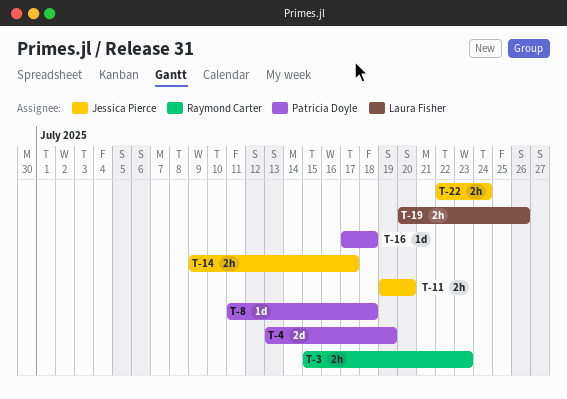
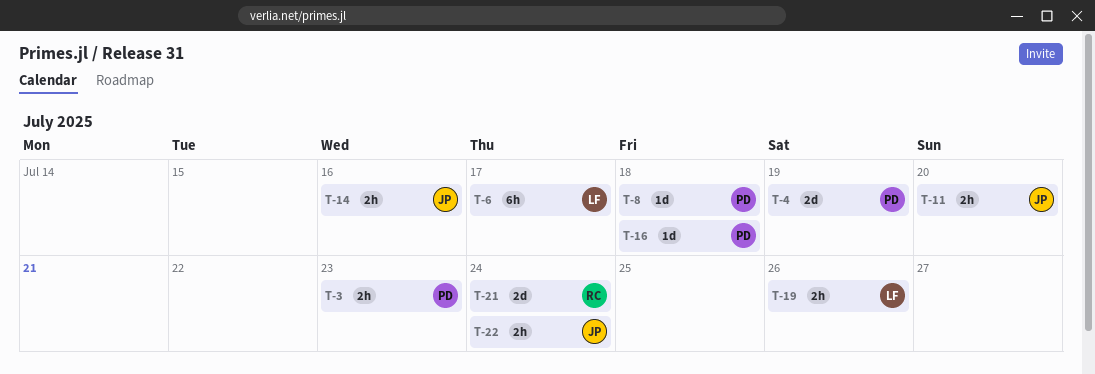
T-3, owner: Raymond Carter -> Patricia Doyle
T-6: none -> present
T-14, due: Jul 17 -> Jul 16
T-21: none -> present

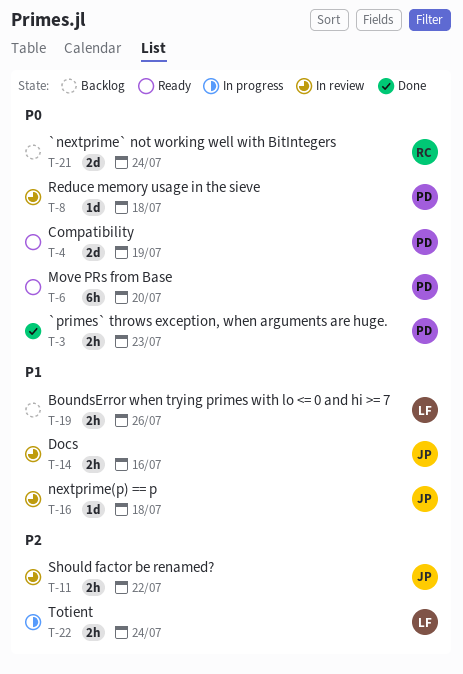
T-6, owner: LF -> PD
T-6, due: Jul 17 -> Jul 20
T-11, due: Jul 20 -> Jul 22
T-16, owner: PD -> JP
T-22, owner: JP -> LF

